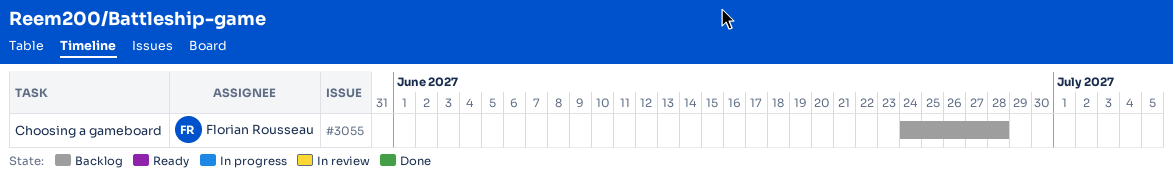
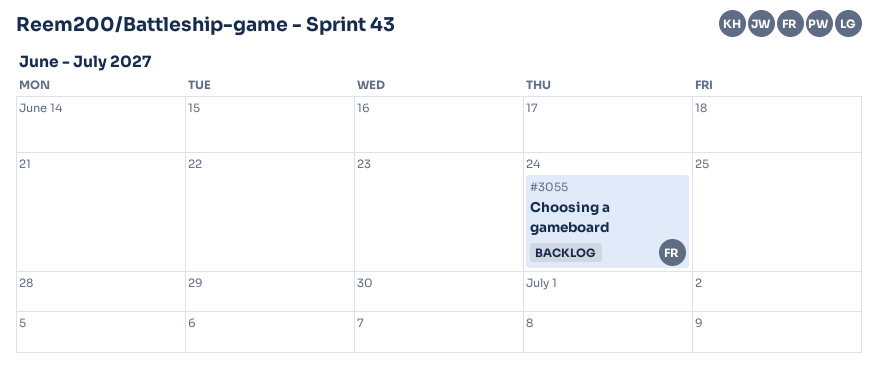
#3055, due: Jun 28 -> Jun 24

